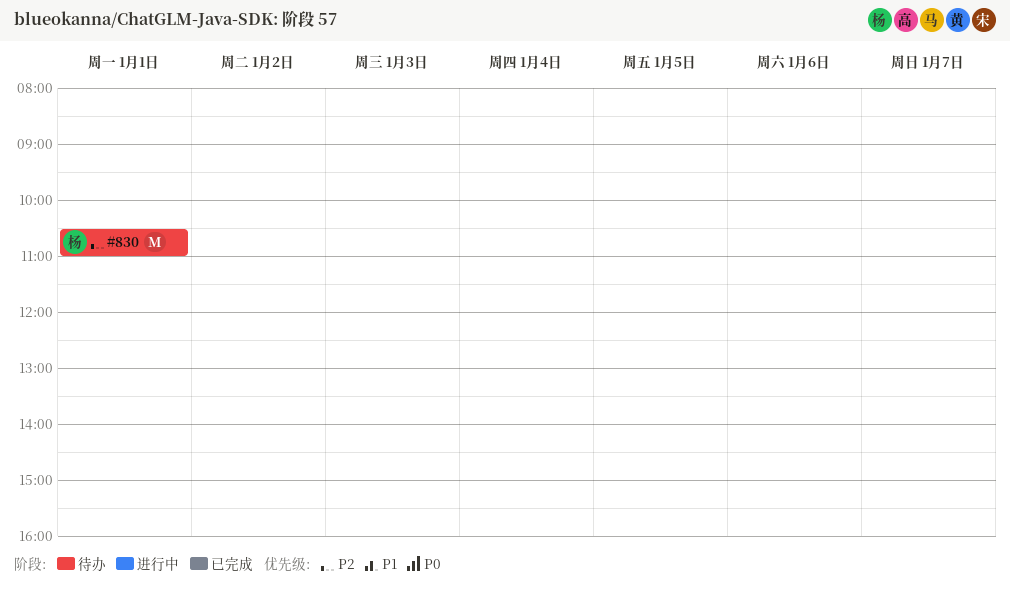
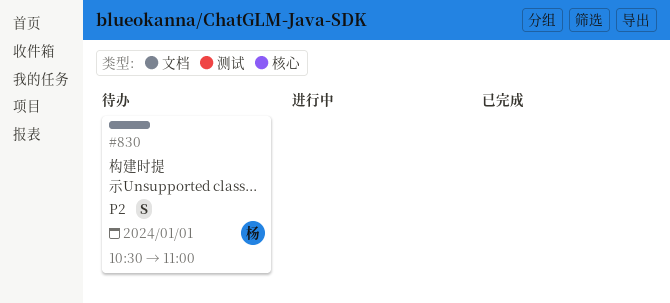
#830, estimate: M -> S

